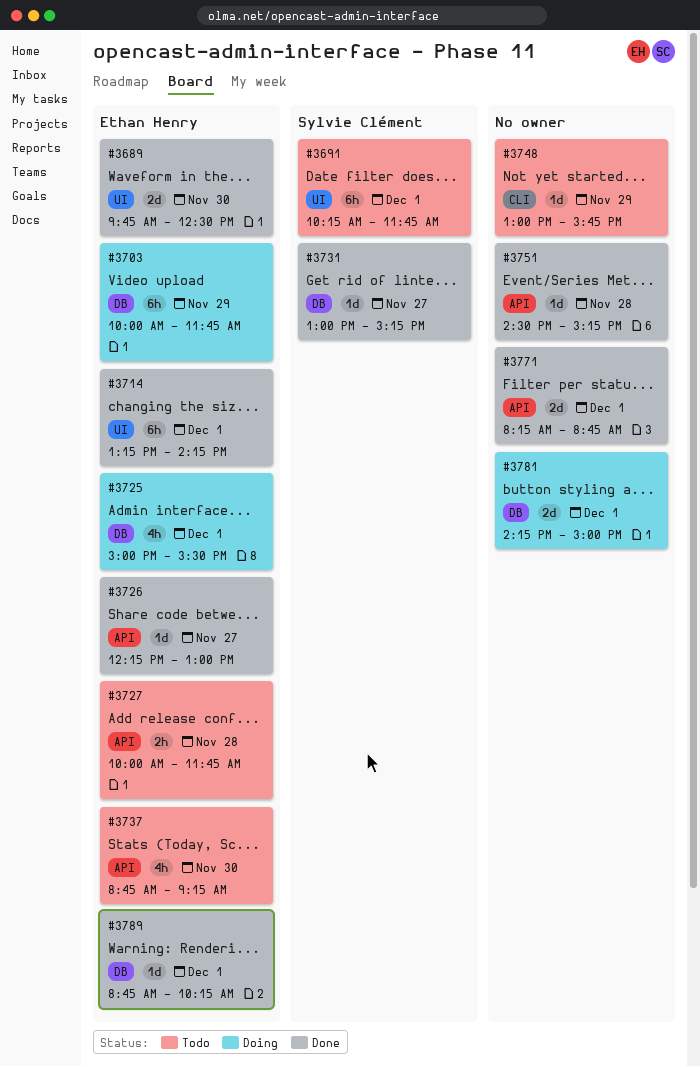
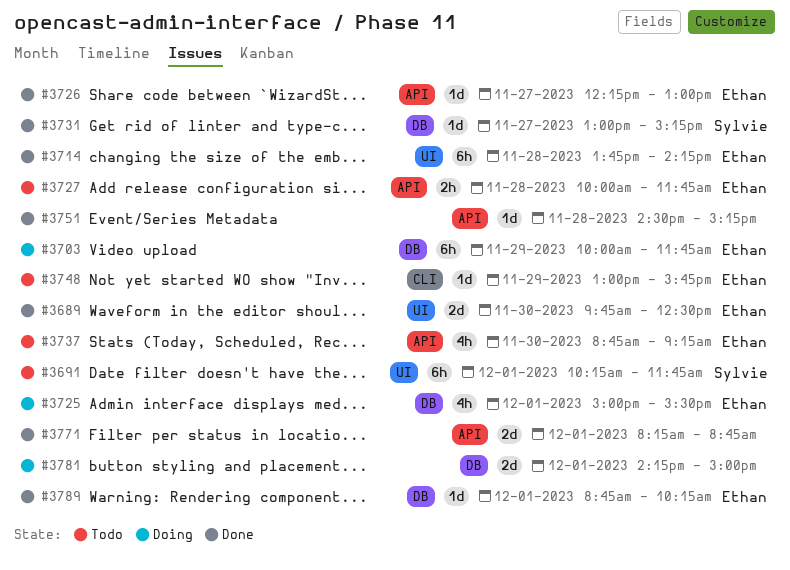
#3714, day: Dec 1 -> Nov 28
#3714, begins: 13:15 -> 13:45
#3748, owner: none -> Ethan Henry

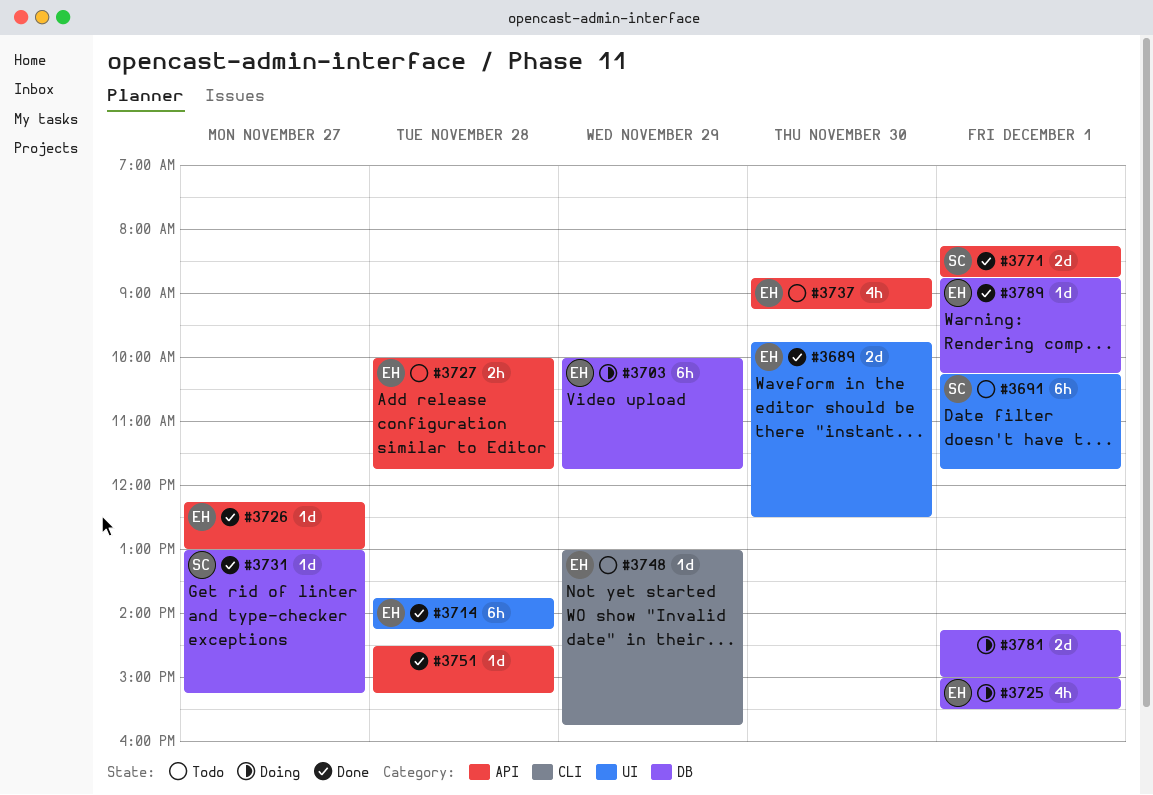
#3771, owner: none -> Sylvie

